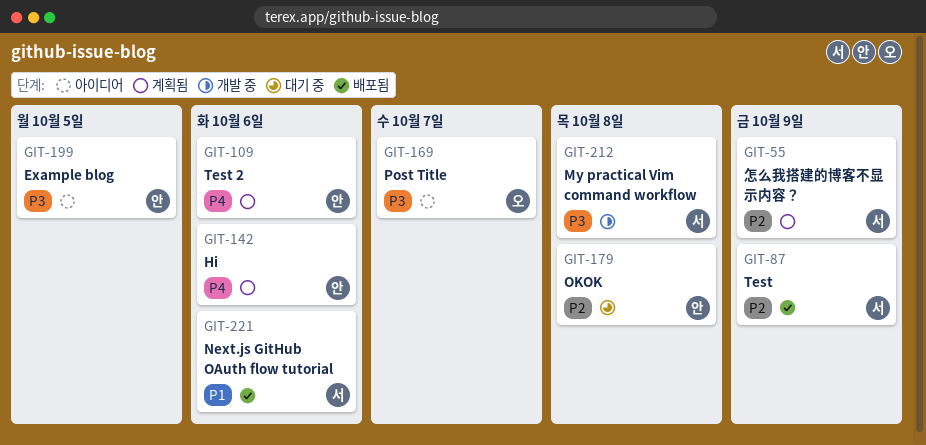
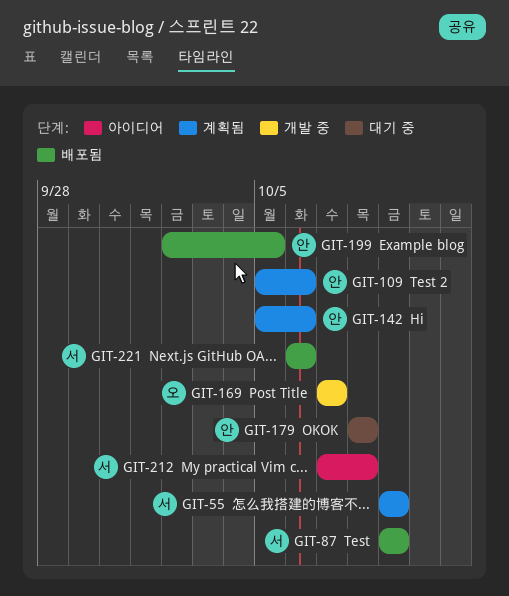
GIT-169, status: 아이디어 -> 개발 중
GIT-199, status: 아이디어 -> 배포됨
GIT-212, status: 개발 중 -> 아이디어

